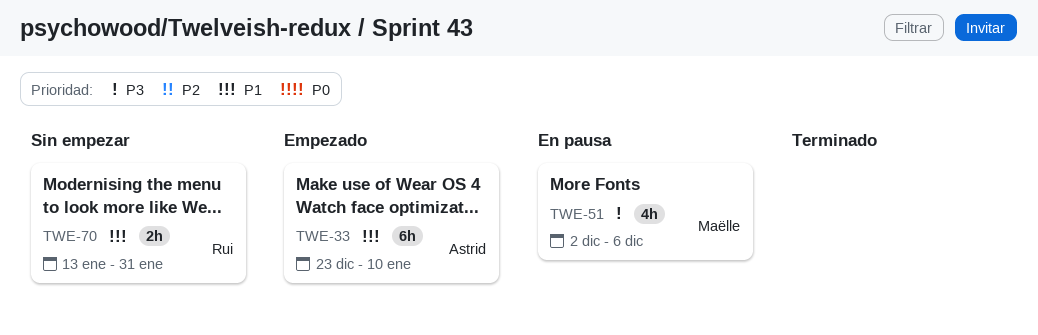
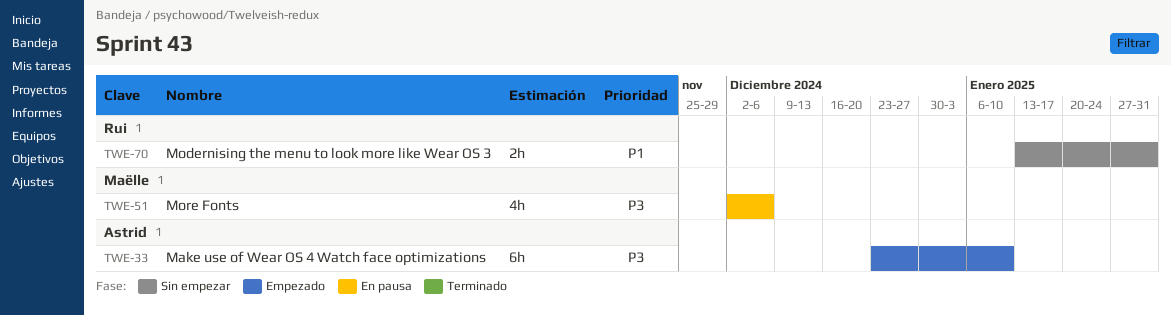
TWE-33, priority: P1 -> P3

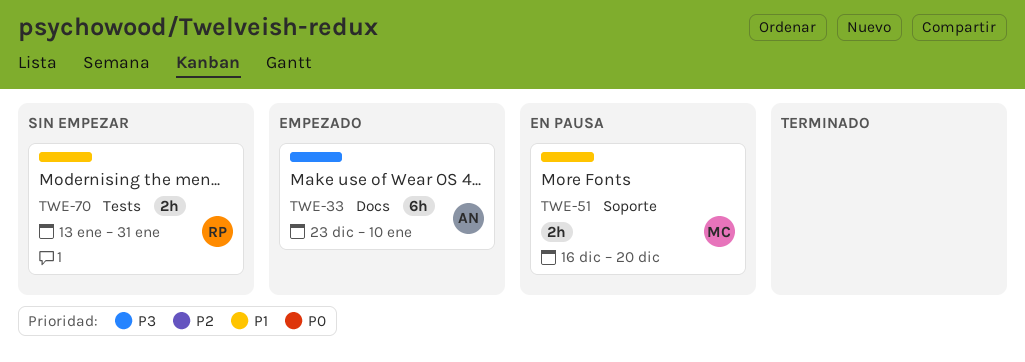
TWE-51, priority: P3 -> P1
TWE-51, estimate: 4h -> 2h
TWE-51, start: Dec 2 -> Dec 16
TWE-51, due: Dec 6 -> Dec 20

